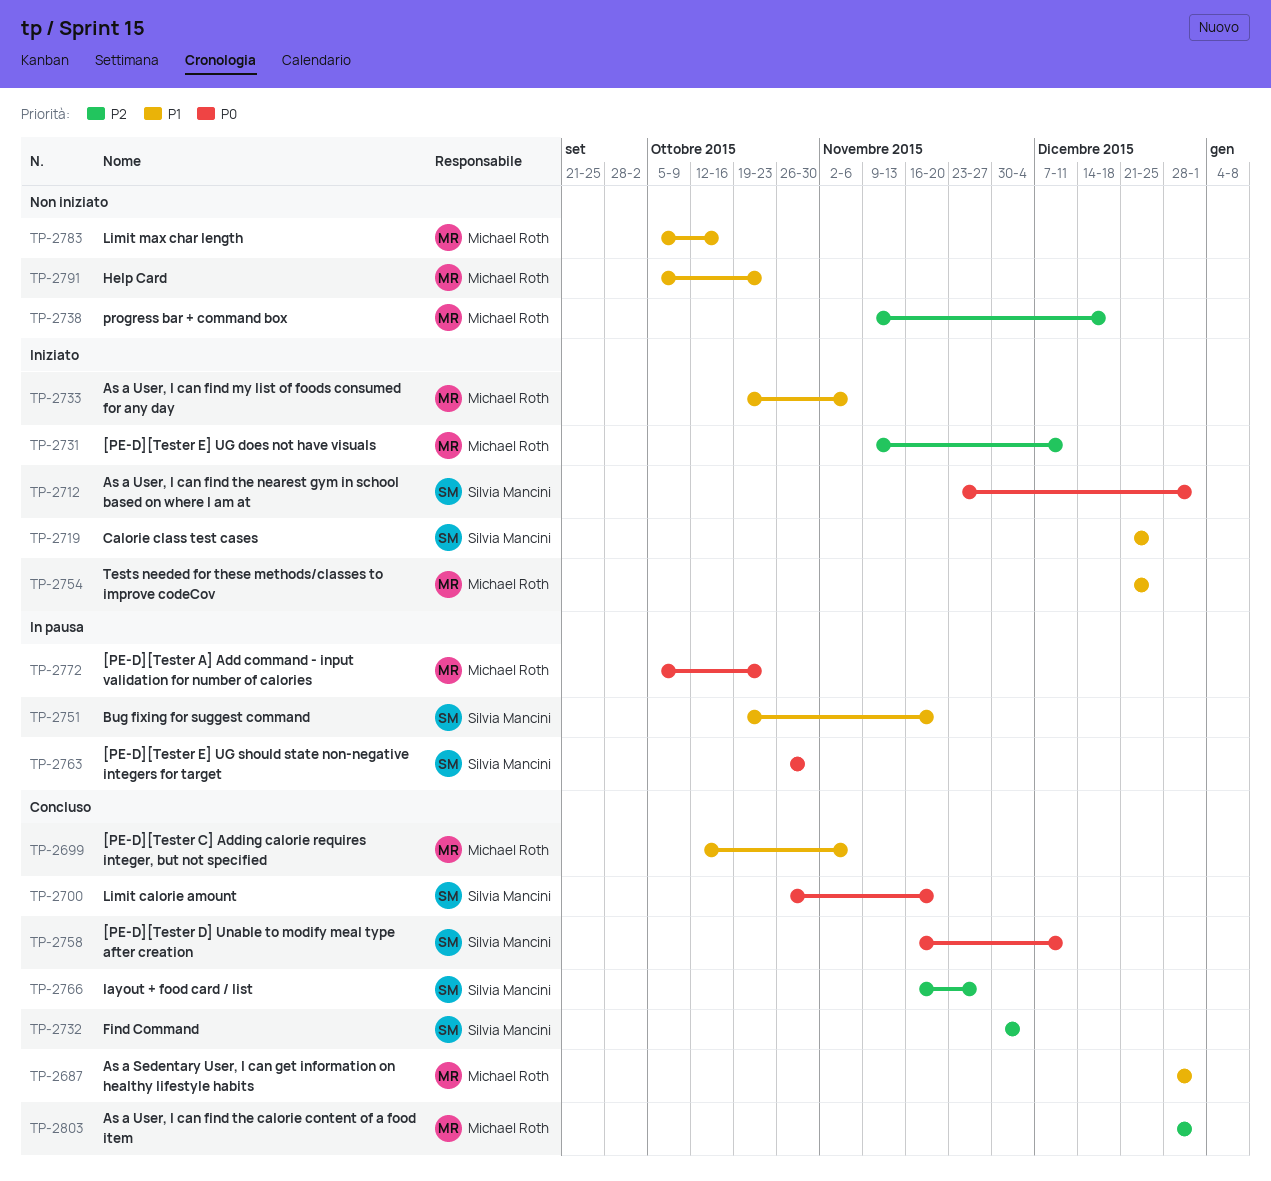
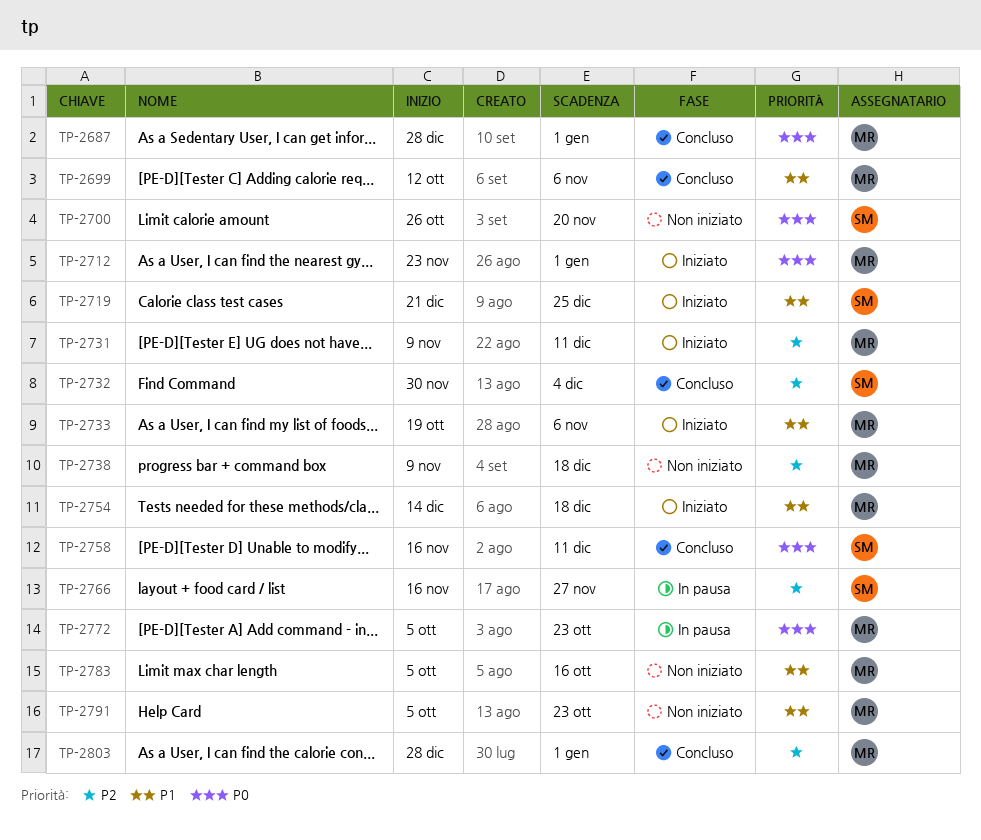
TP-2687, priority: P1 -> P0
TP-2700, status: Concluso -> Non iniziato
TP-2712, owner: Silvia Mancini -> Michael Roth
TP-2751: present -> none
TP-2754, start: Dec 21 -> Dec 14
TP-2754, due: Dec 25 -> Dec 18
TP-2763: present -> none
TP-2766, status: Concluso -> In pausa

